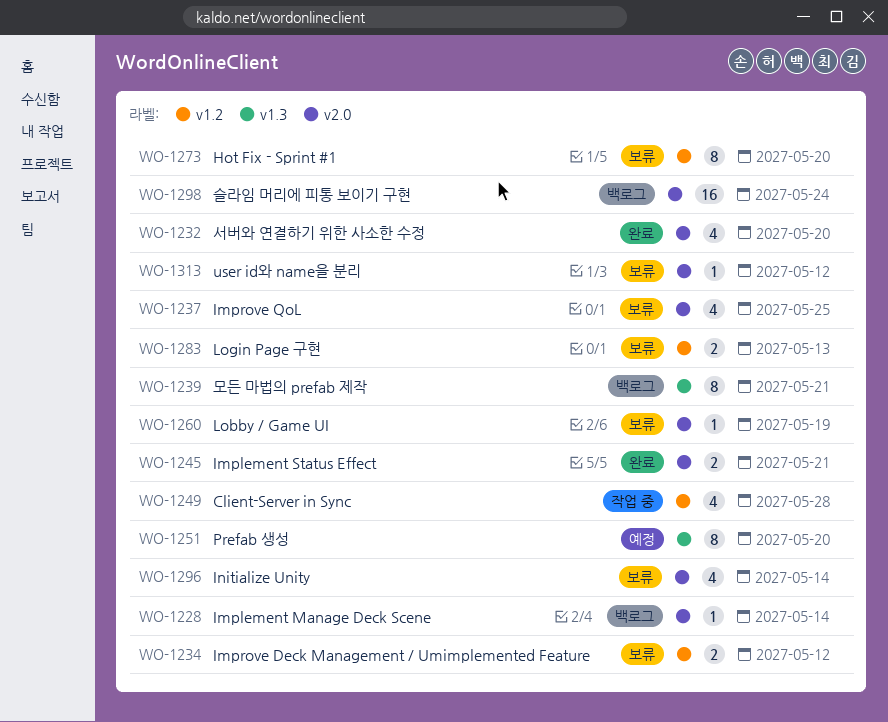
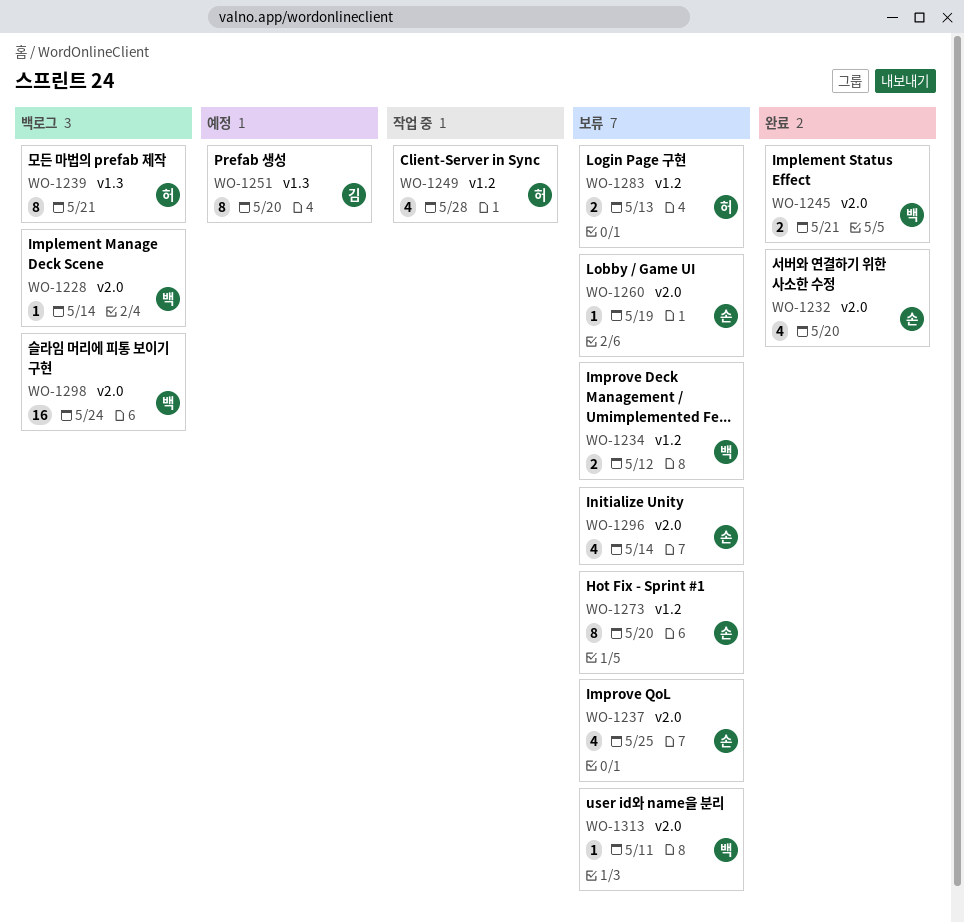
WO-1313, due: May 12 -> May 11

